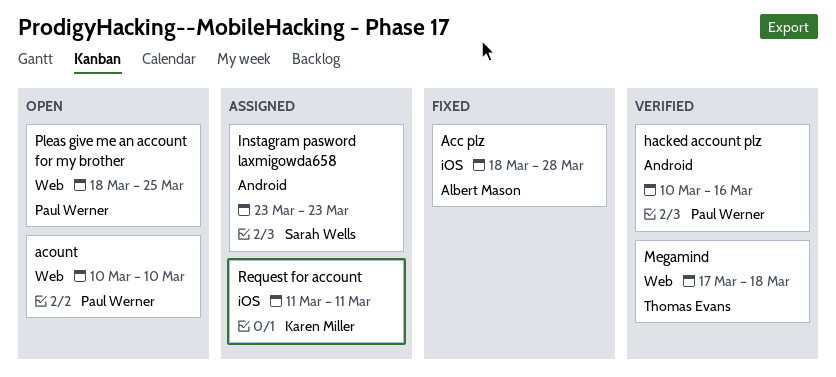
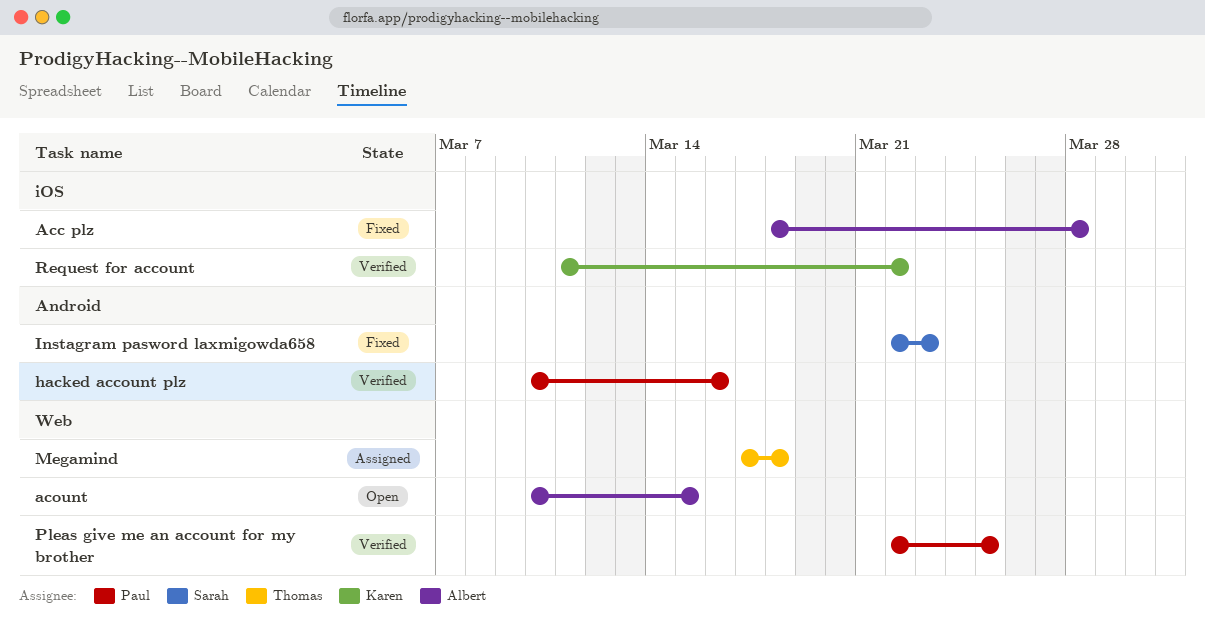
acount, owner: Paul Werner -> Albert Mason
acount, due: Mar 10 -> Mar 15
Instagram pasword laxmigowda658, status: Assigned -> Fixed
Instagram pasword laxmigowda658, start: Mar 23 -> Mar 22
Megamind, status: Verified -> Assigned
Pleas give me an account for my brother, status: Open -> Verified
Pleas give me an account for my brother, start: Mar 18 -> Mar 22
Request for account, status: Assigned -> Verified
Request for account, due: Mar 11 -> Mar 22

